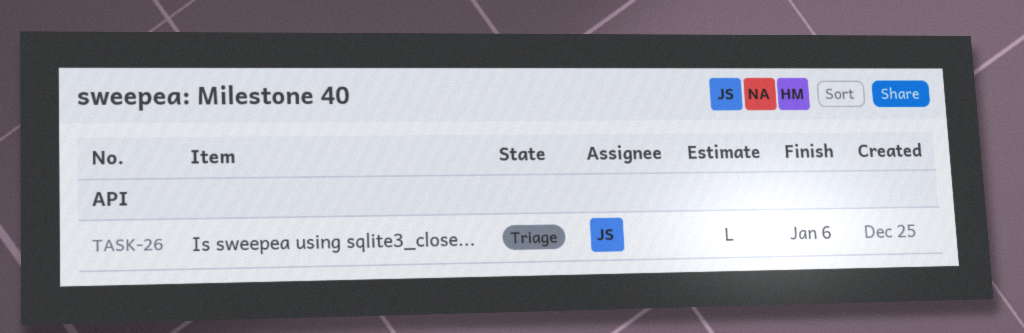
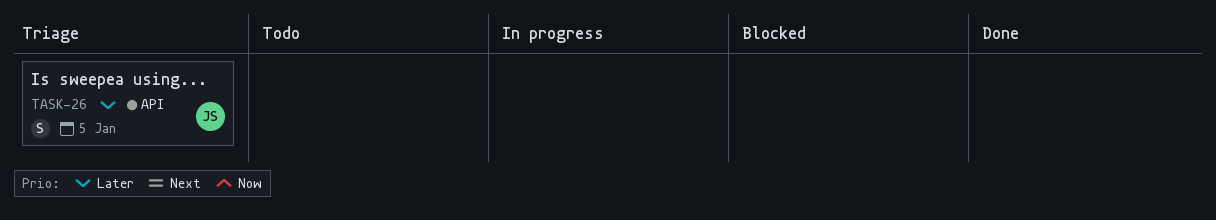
TASK-26, estimate: L -> S
TASK-26, due: Jan 6 -> Jan 5

